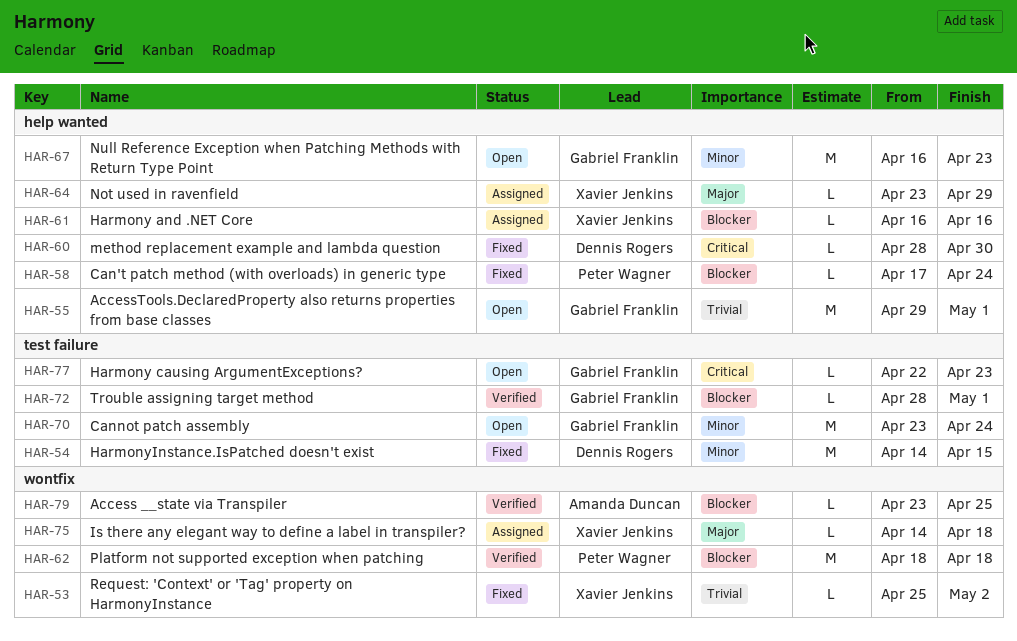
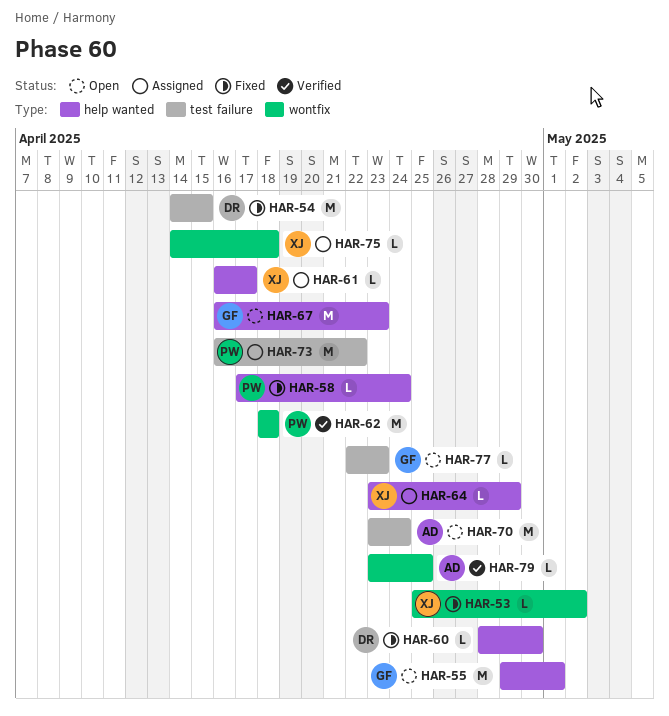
HAR-61, due: Apr 16 -> Apr 17
HAR-70, owner: Gabriel Franklin -> Amanda Duncan
HAR-72: present -> none
HAR-73: none -> present

